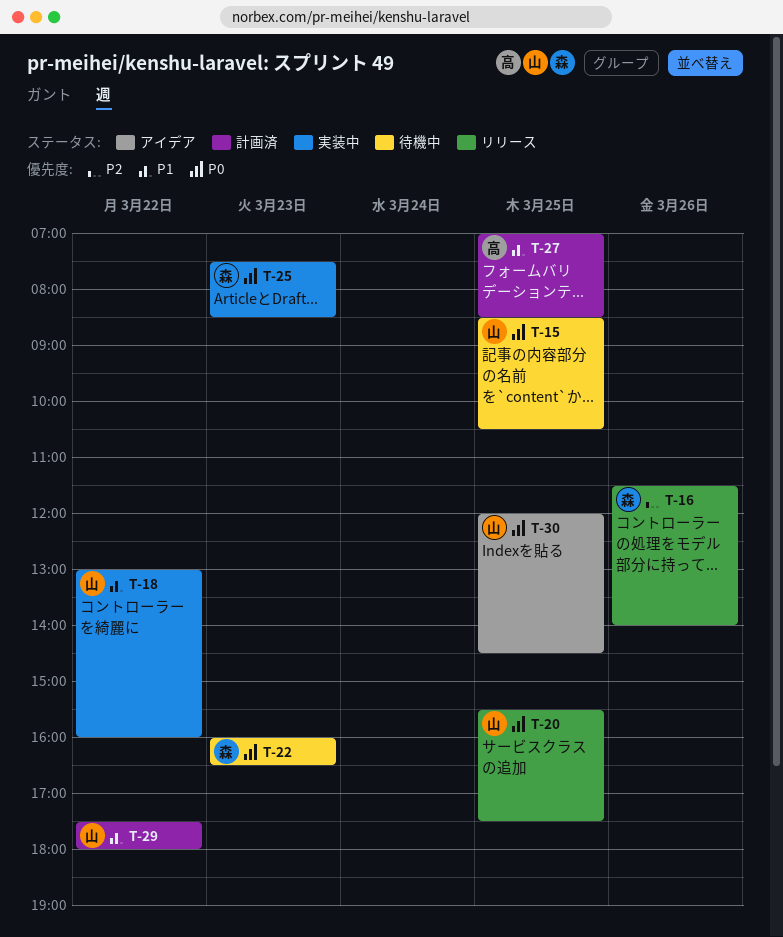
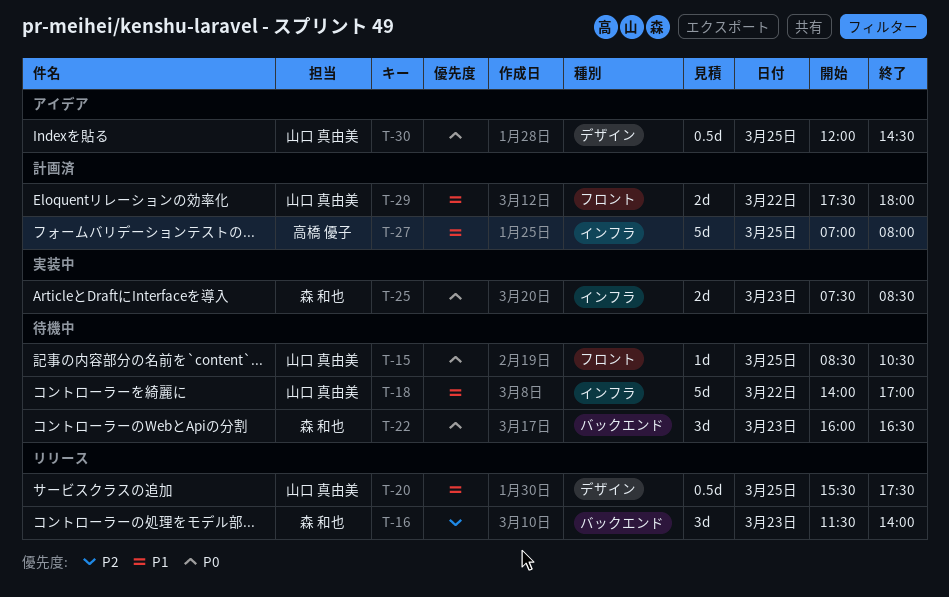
T-16, day: Mar 26 -> Mar 23
T-18, status: 実装中 -> 待機中
T-18, begins: 13:00 -> 14:00
T-18, ends: 16:00 -> 17:00
T-20, priority: P0 -> P1
T-27, ends: 08:30 -> 08:00

